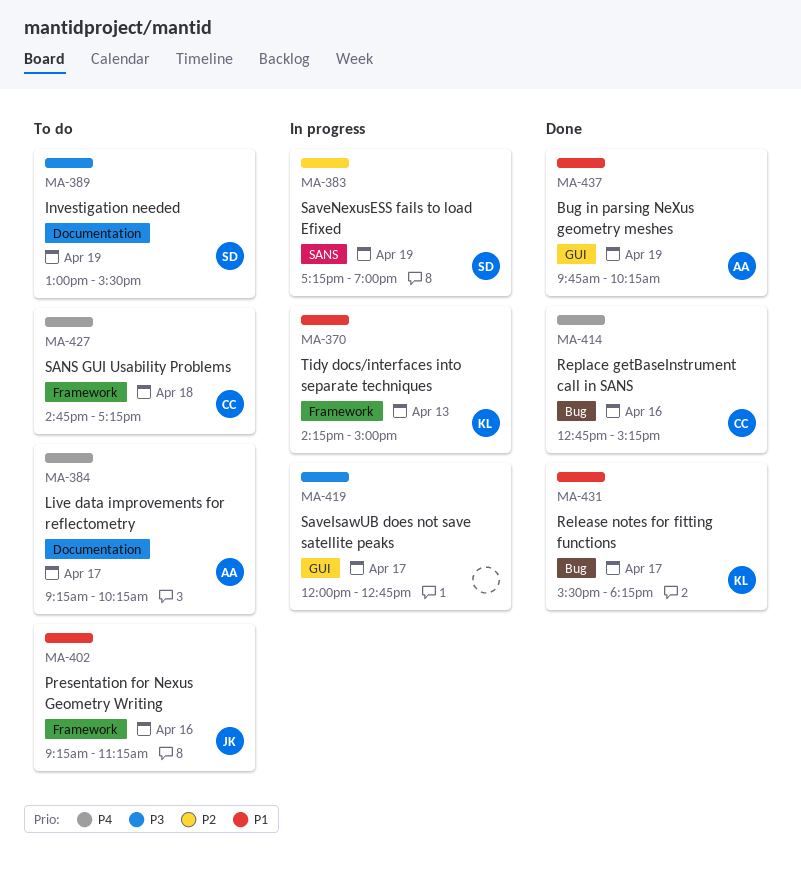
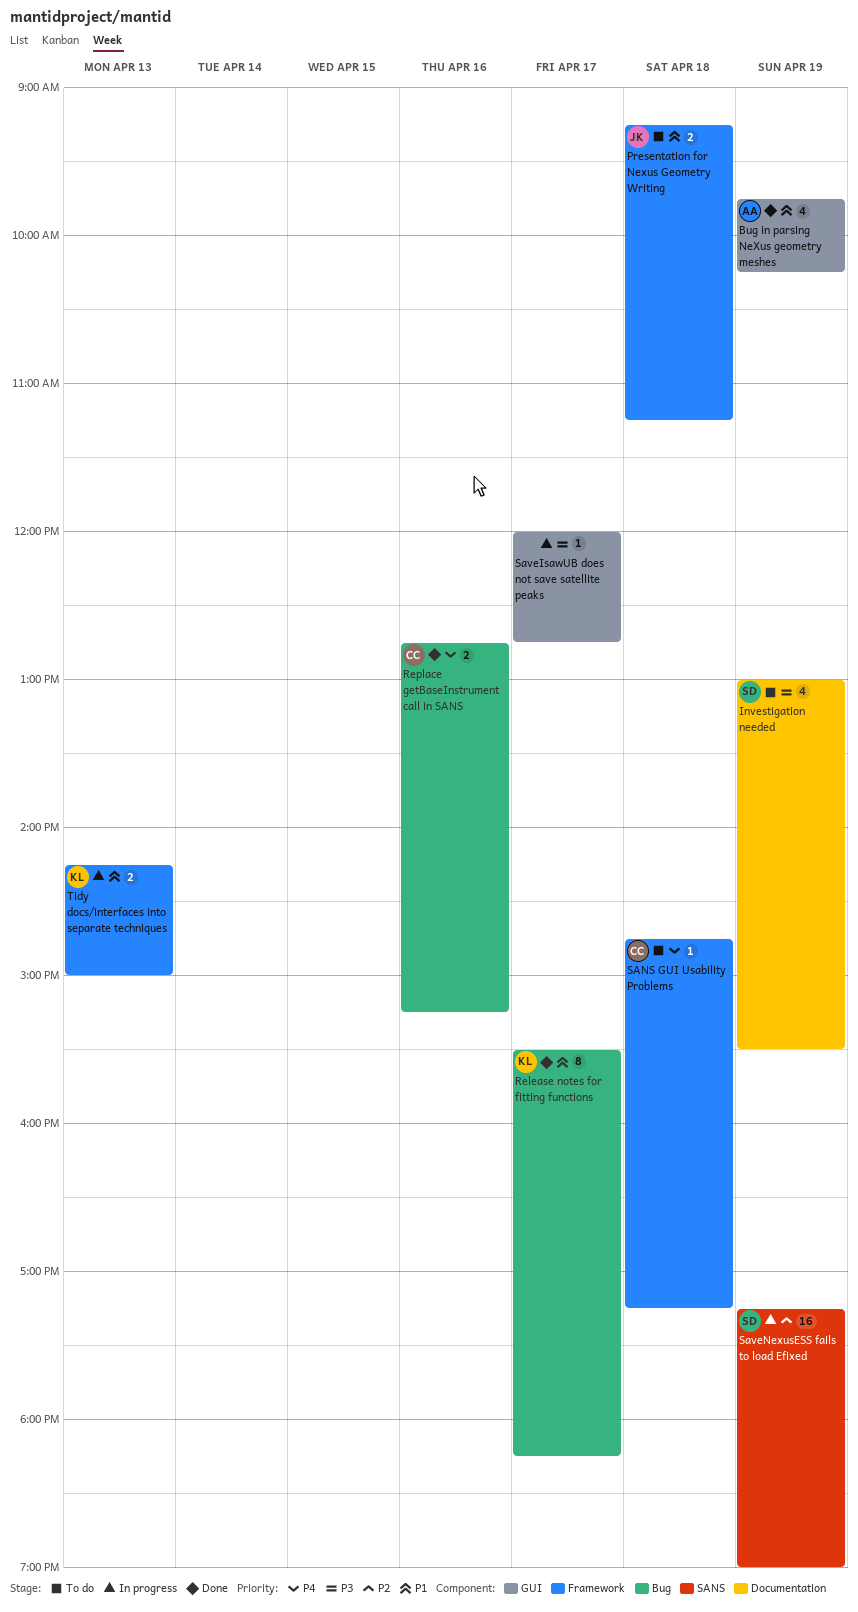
Live data improvements for reflectometry: present -> none
Presentation for Nexus Geometry Writing, day: Apr 16 -> Apr 18

